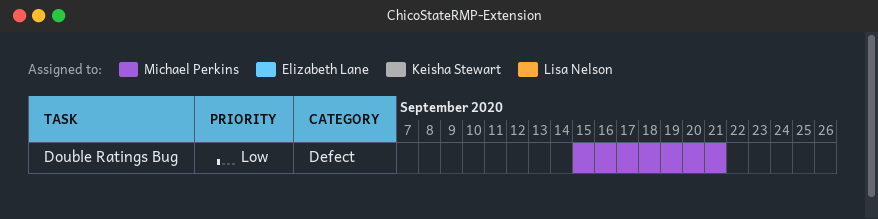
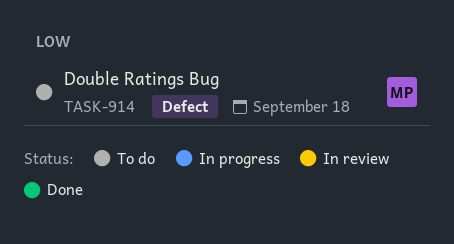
Double Ratings Bug, due: Sep 21 -> Sep 18

